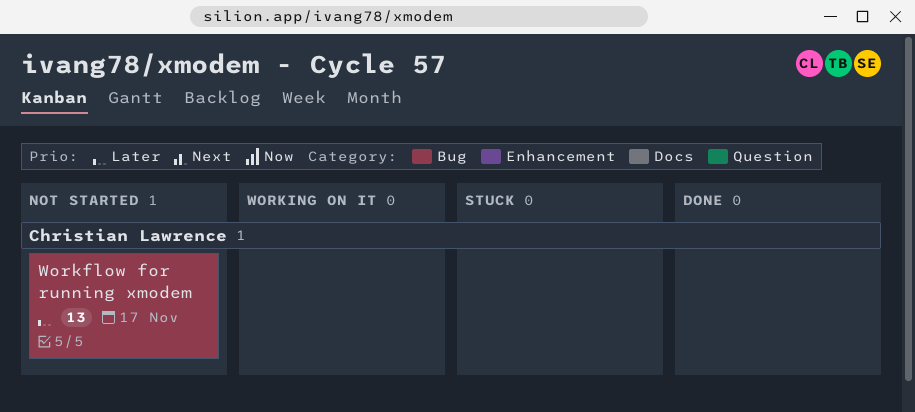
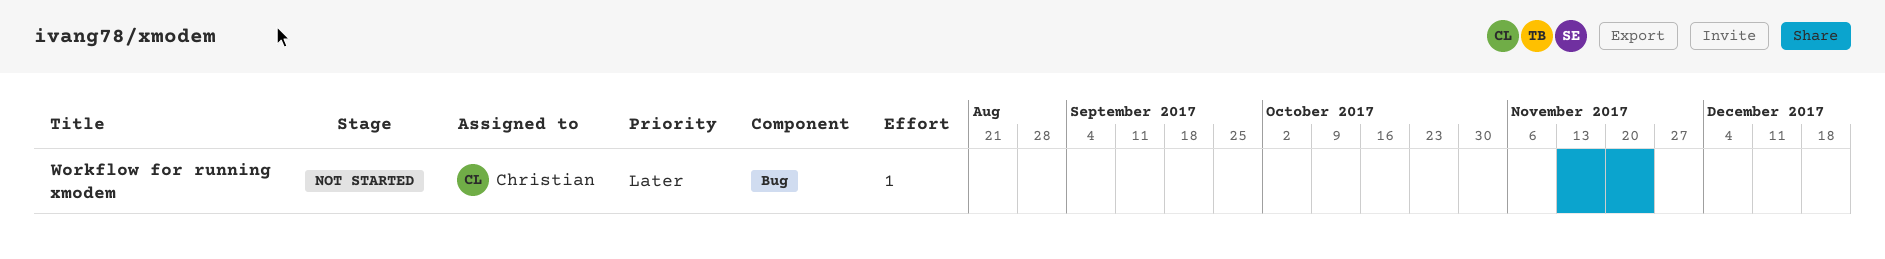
Workflow for running xmodem, estimate: 13 -> 1
Workflow for running xmodem, due: Nov 17 -> Nov 24

